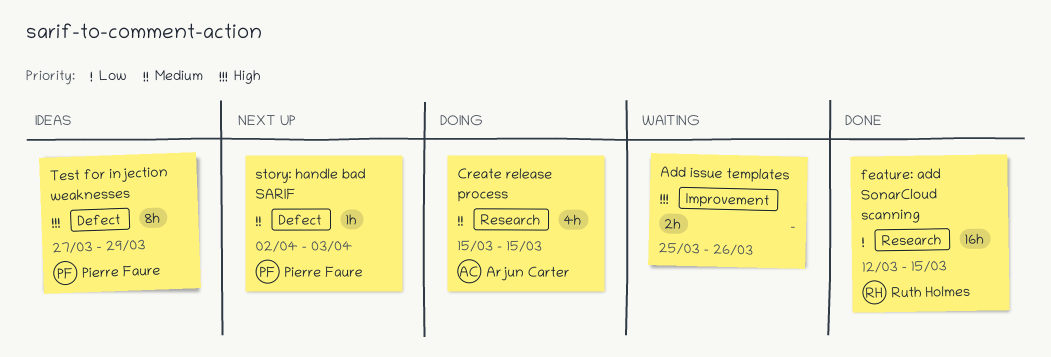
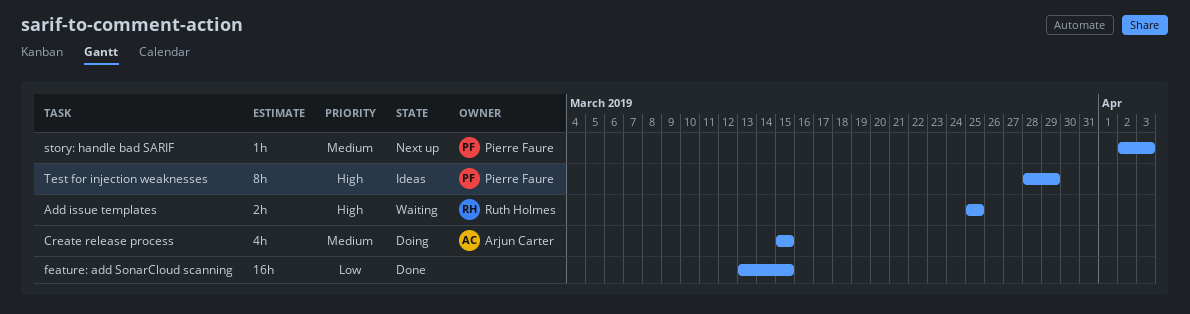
Add issue templates, owner: none -> Ruth Holmes
Add issue templates, due: Mar 26 -> Mar 25
feature: add SonarCloud scanning, owner: Ruth Holmes -> none
feature: add SonarCloud scanning, start: Mar 12 -> Mar 13
Test for injection weaknesses, start: Mar 27 -> Mar 28

